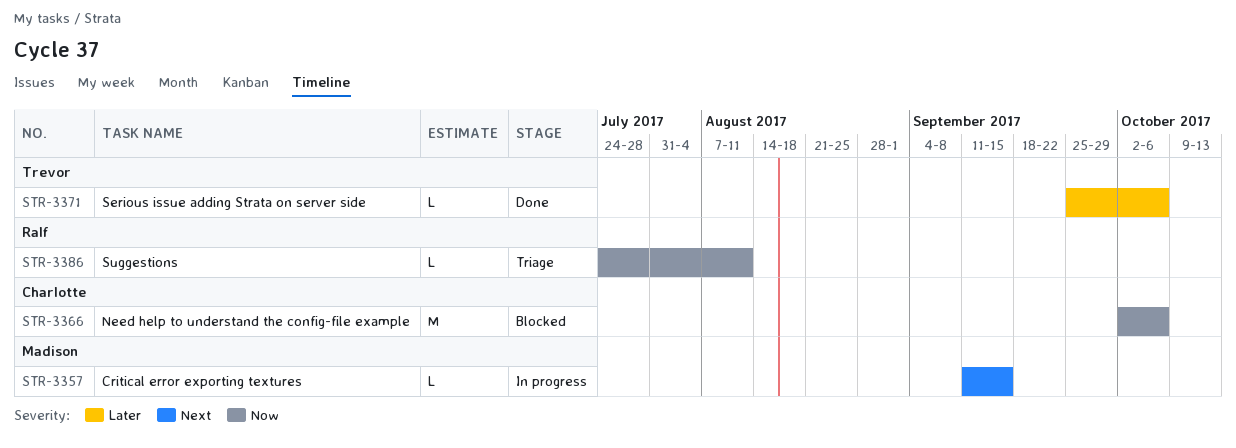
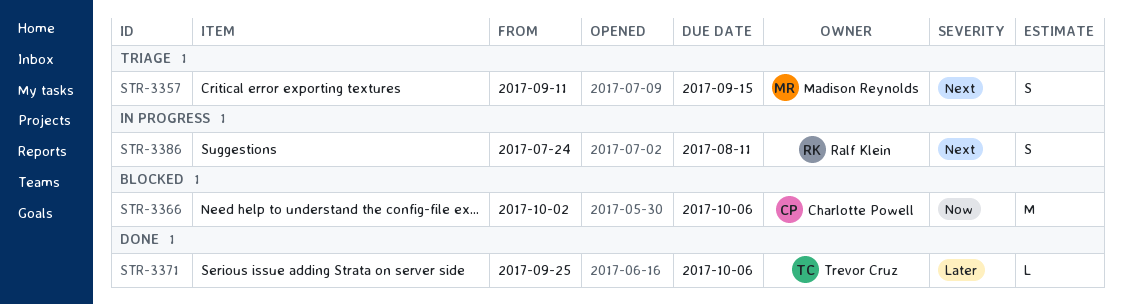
STR-3357, status: In progress -> Triage
STR-3357, estimate: L -> S
STR-3386, status: Triage -> In progress
STR-3386, priority: Now -> Next
STR-3386, estimate: L -> S

